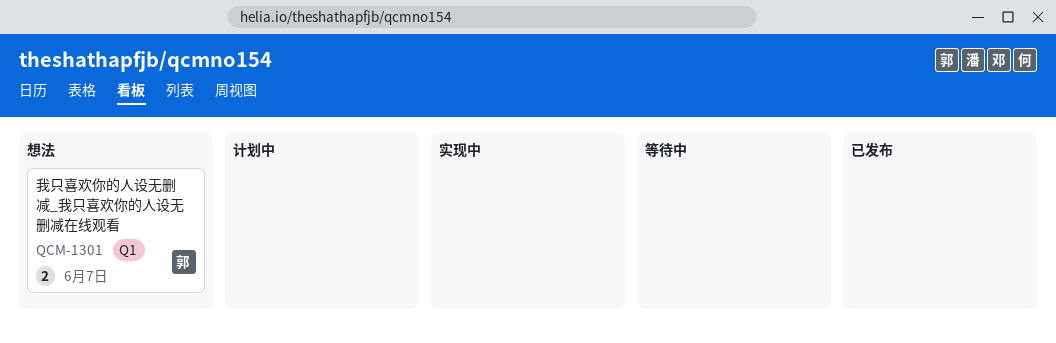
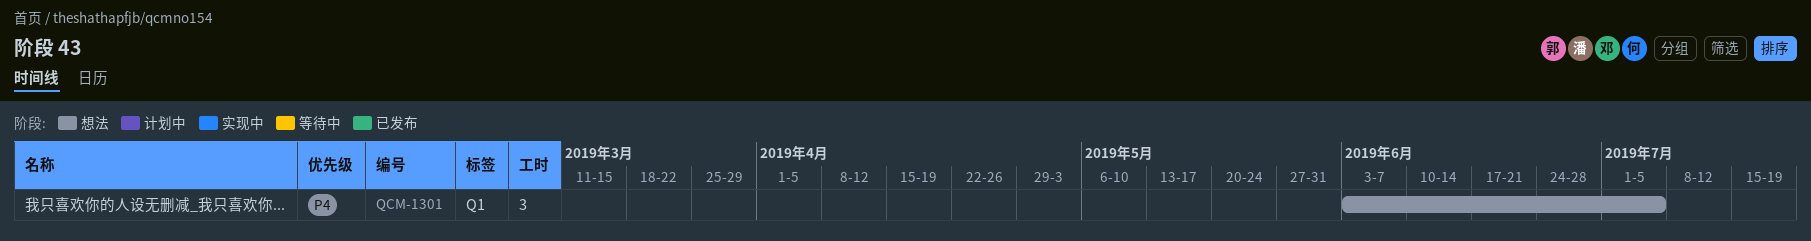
QCM-1301, estimate: 2 -> 3
QCM-1301, due: Jun 7 -> Jul 5

